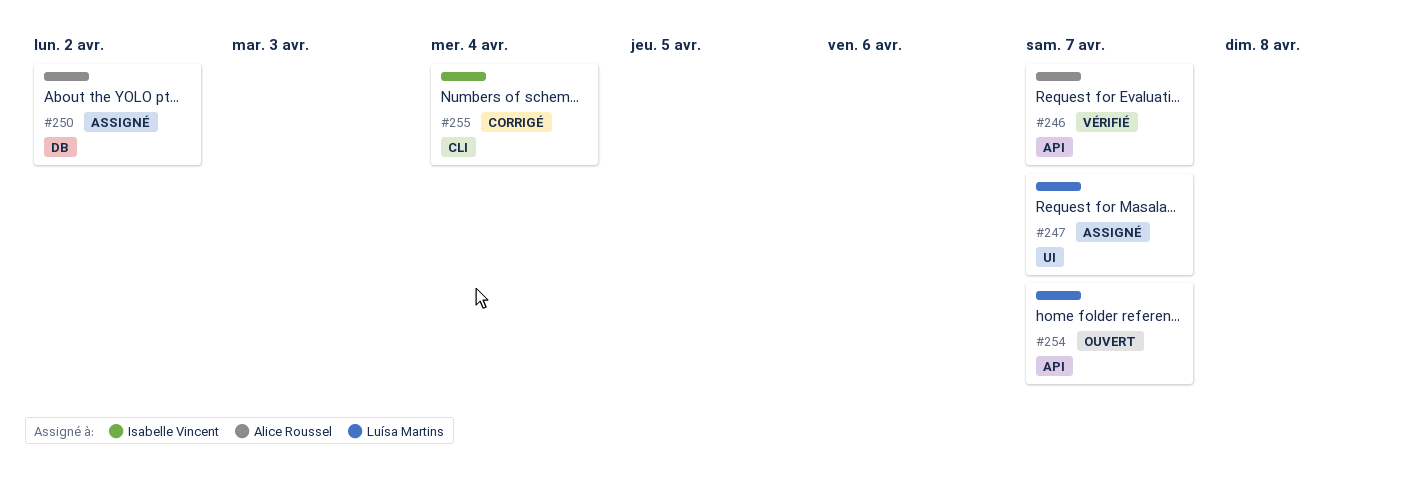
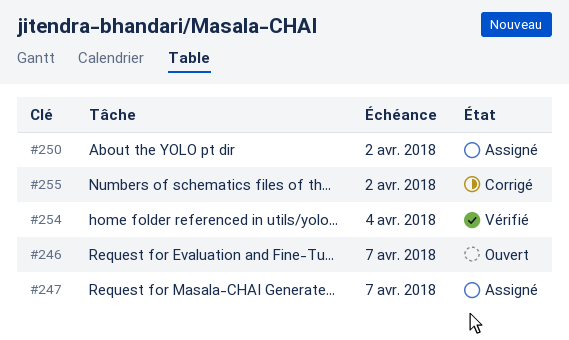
#246, status: Vérifié -> Ouvert
#254, status: Ouvert -> Vérifié
#254, due: Apr 7 -> Apr 4
#255, due: Apr 4 -> Apr 2

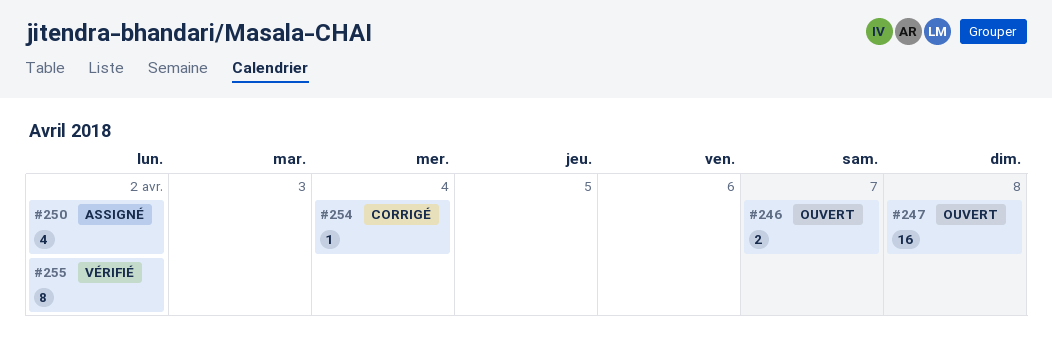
#247, status: Assigné -> Ouvert
#247, due: Apr 7 -> Apr 8
#254, status: Vérifié -> Corrigé
#255, status: Corrigé -> Vérifié

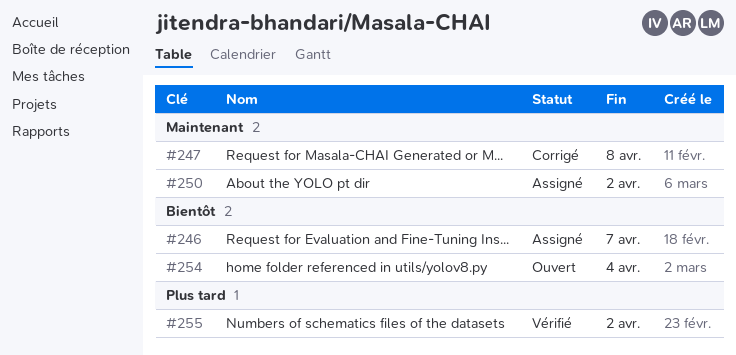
#246, status: Ouvert -> Assigné
#247, status: Ouvert -> Corrigé
#254, status: Corrigé -> Ouvert

